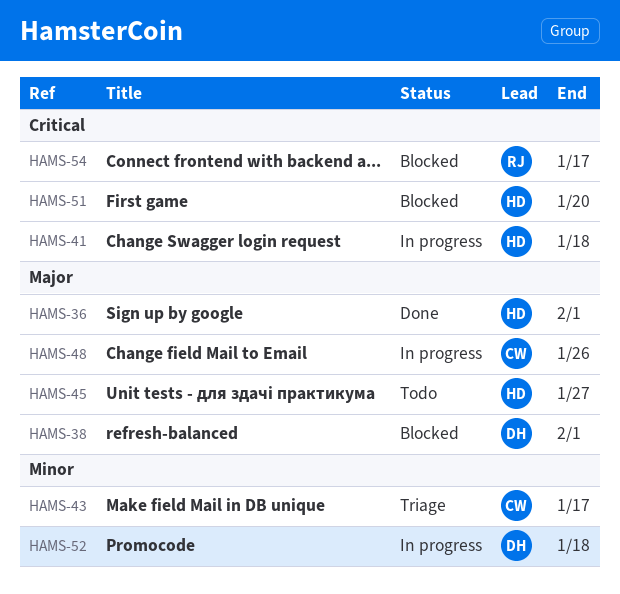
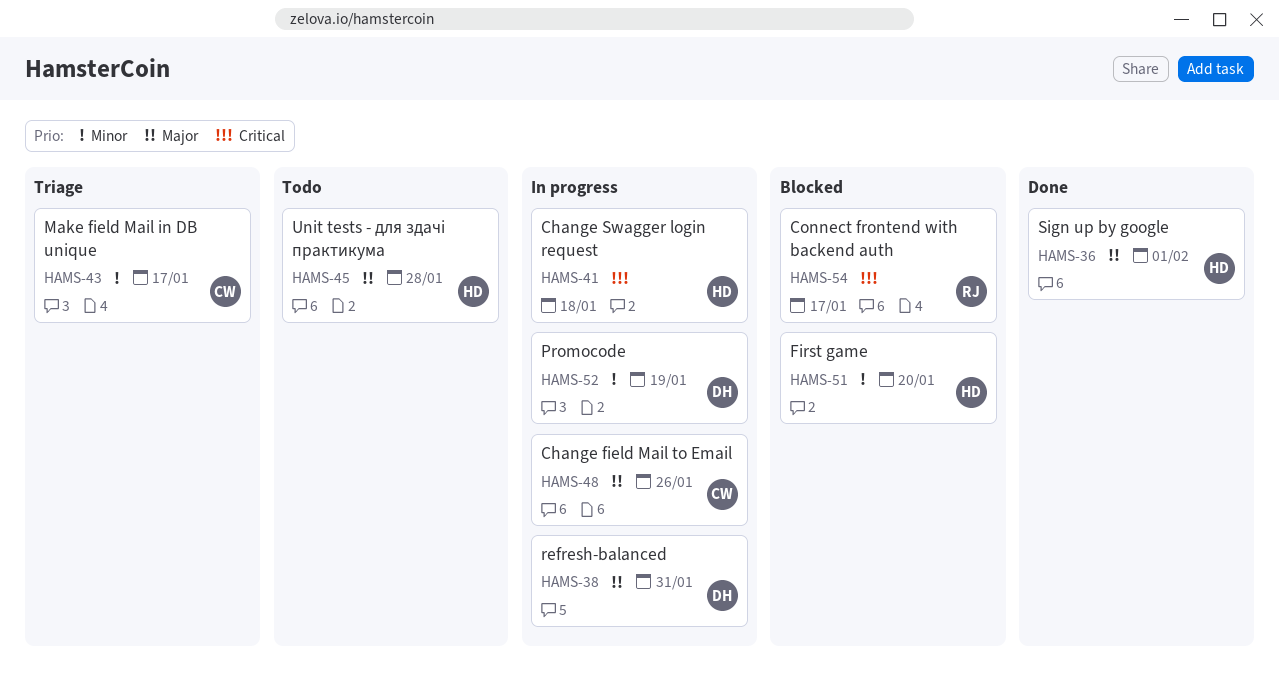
HAMS-38, status: Blocked -> In progress
HAMS-38, due: Feb 1 -> Jan 31
HAMS-45, due: Jan 27 -> Jan 28
HAMS-51, priority: Critical -> Minor
HAMS-52, due: Jan 18 -> Jan 19

